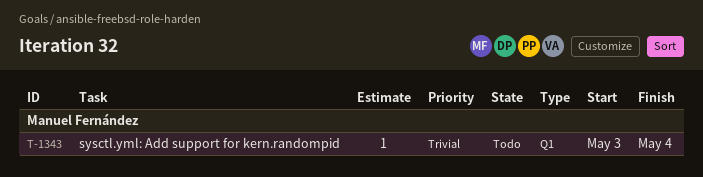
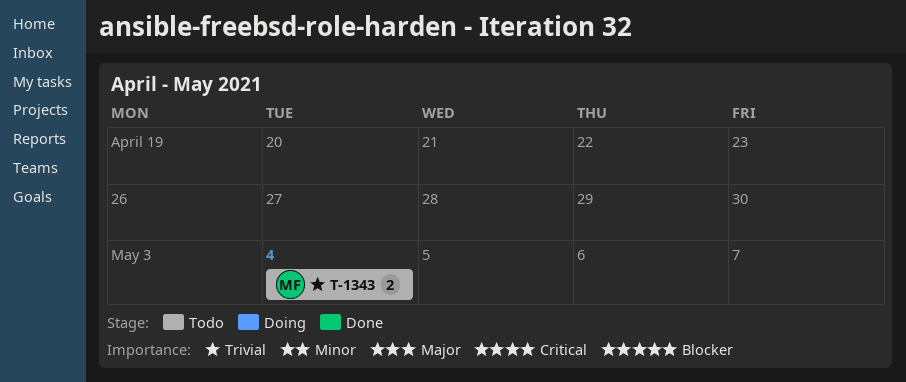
T-1343, estimate: 1 -> 2
T-1343, start: May 3 -> May 4

